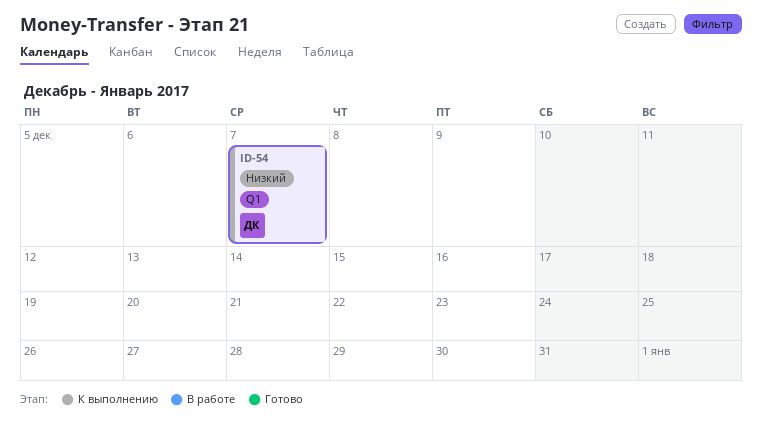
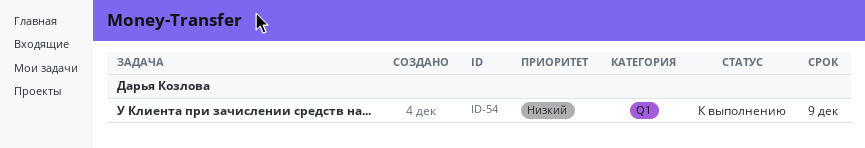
ID-54, due: Dec 7 -> Dec 9

